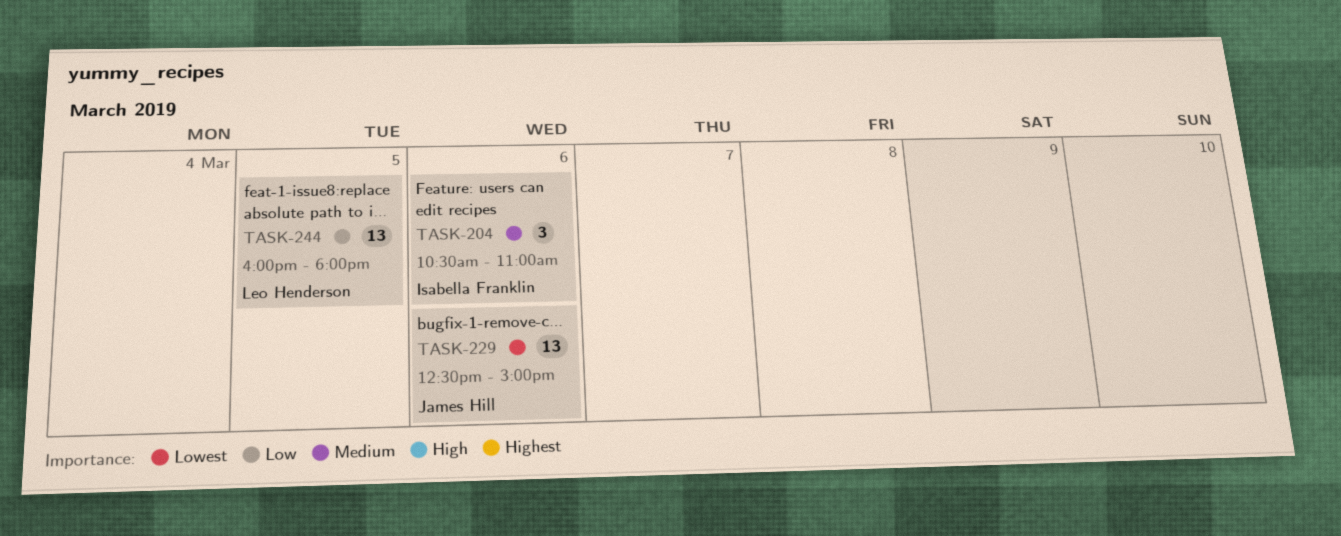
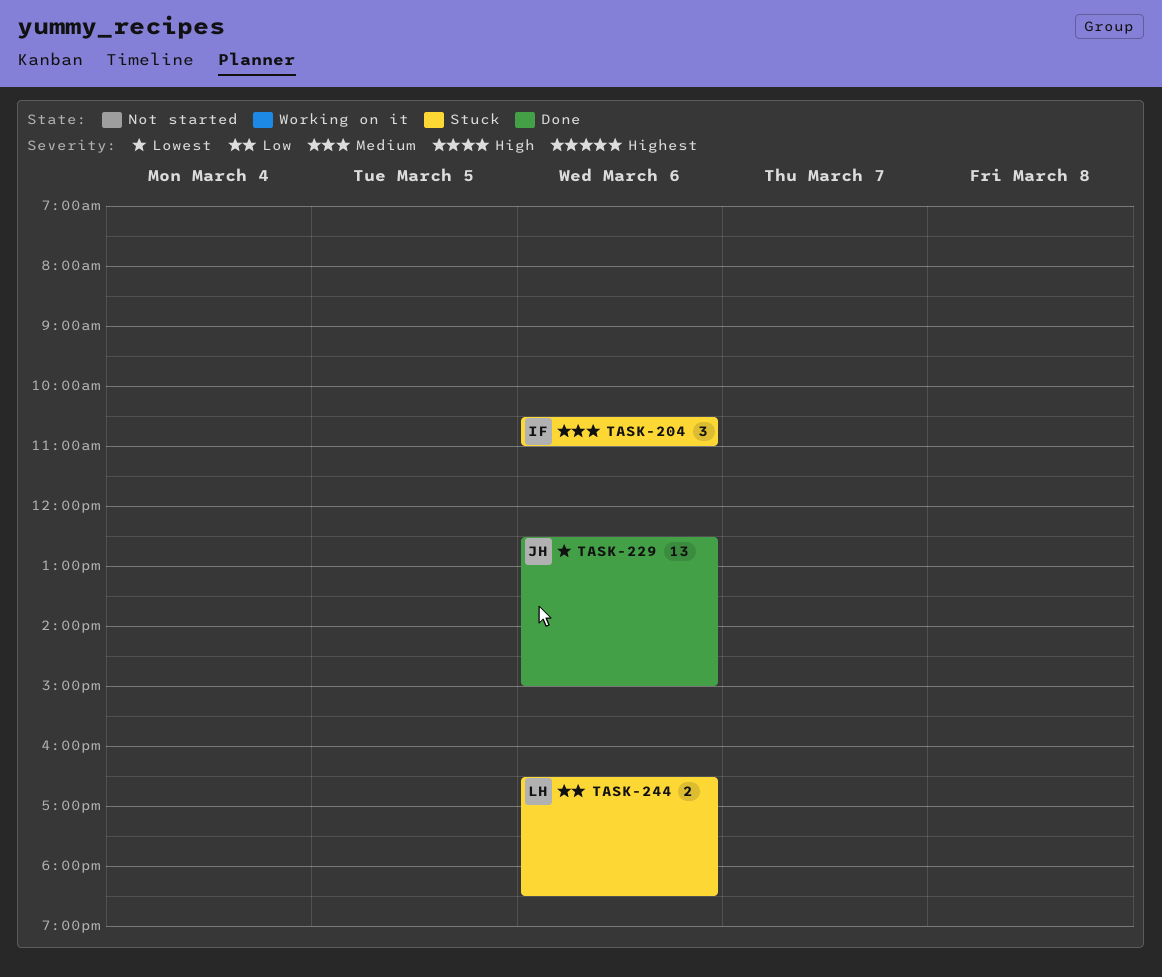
TASK-244, estimate: 13 -> 2
TASK-244, day: Mar 5 -> Mar 6
TASK-244, begins: 16:00 -> 16:30
TASK-244, ends: 18:00 -> 18:30

